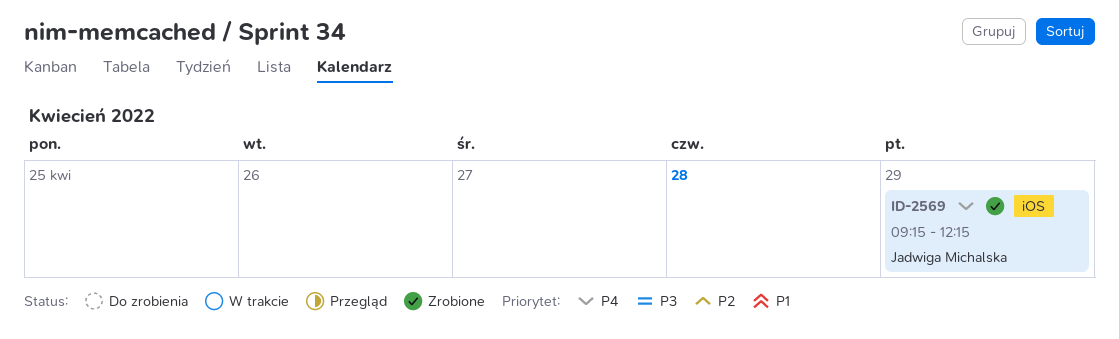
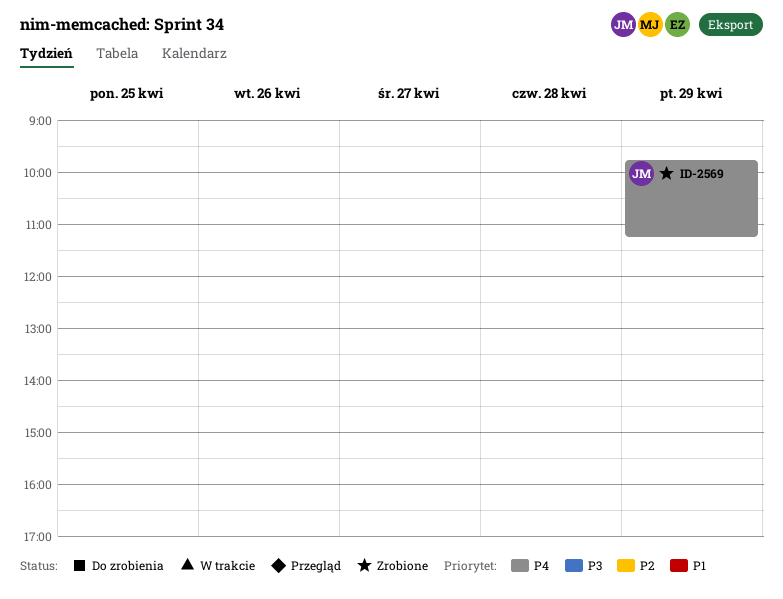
ID-2569, begins: 09:15 -> 09:45
ID-2569, ends: 12:15 -> 11:15

